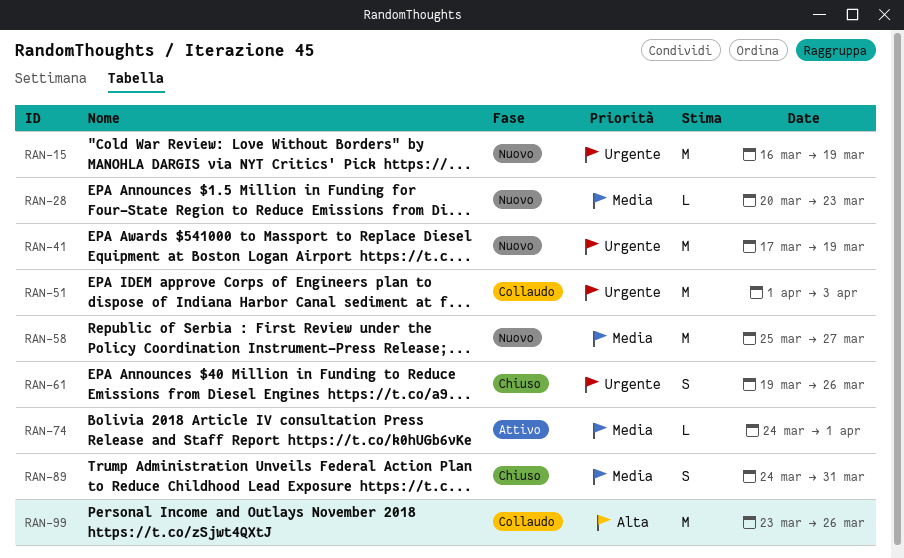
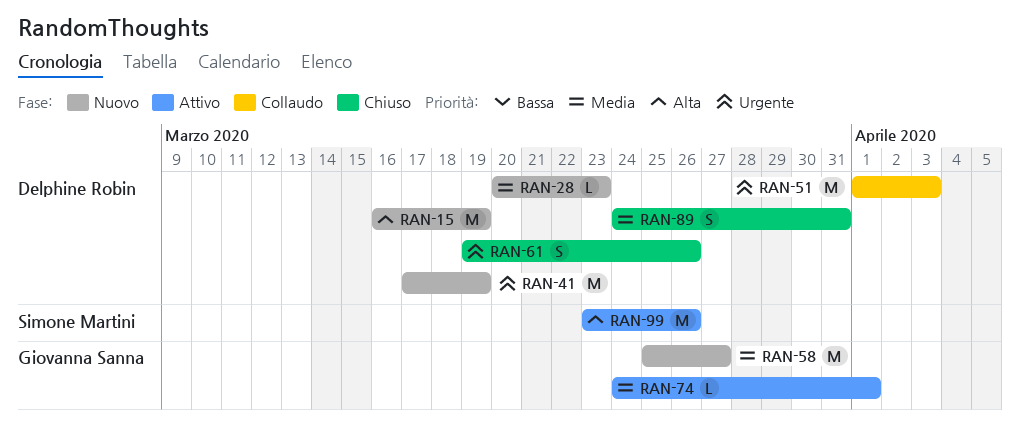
RAN-15, priority: Urgente -> Alta
RAN-99, status: Collaudo -> Attivo

